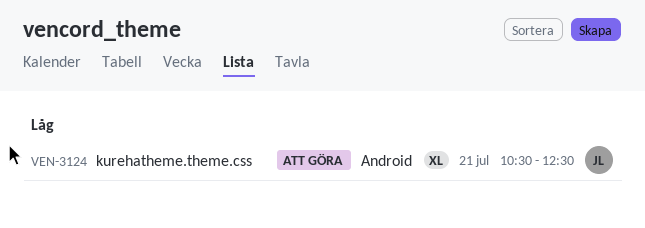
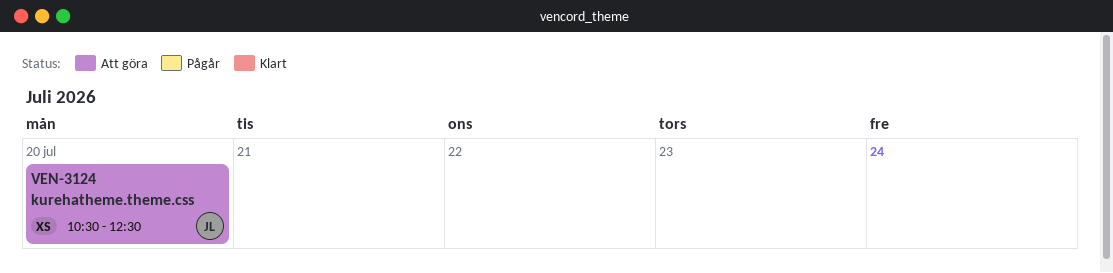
VEN-3124, estimate: XL -> XS
VEN-3124, day: Jul 21 -> Jul 20

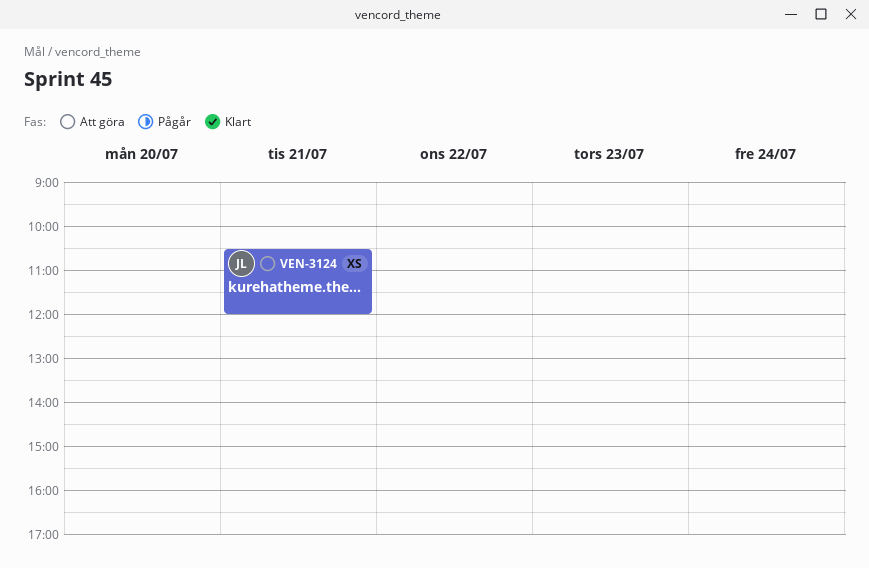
VEN-3124, day: Jul 20 -> Jul 21
VEN-3124, ends: 12:30 -> 12:00

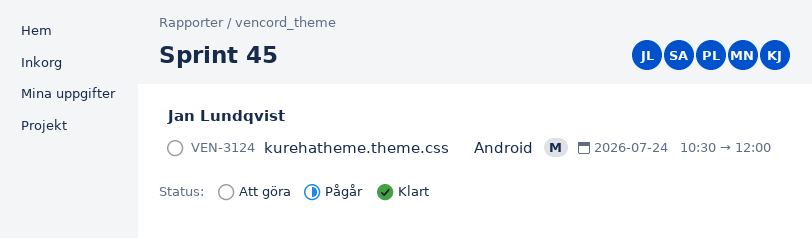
VEN-3124, estimate: XS -> M
VEN-3124, day: Jul 21 -> Jul 24

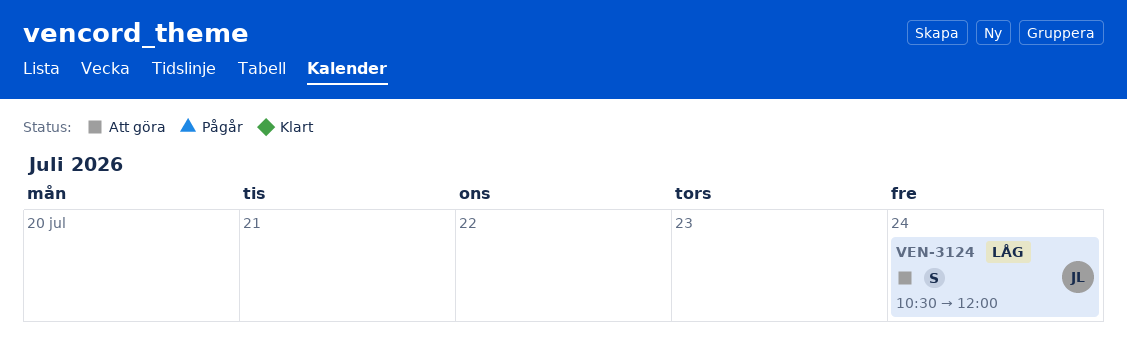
VEN-3124, estimate: M -> S

